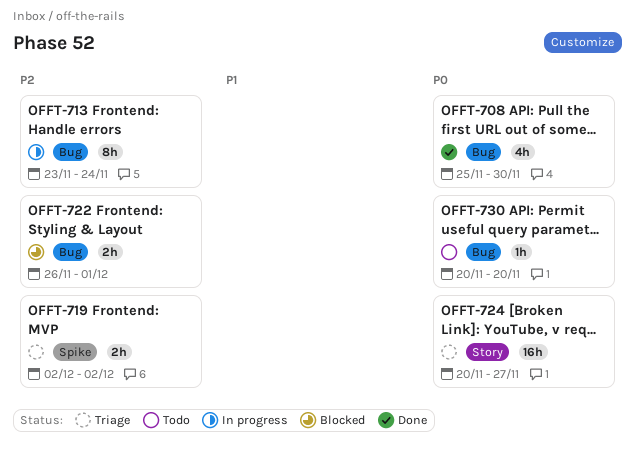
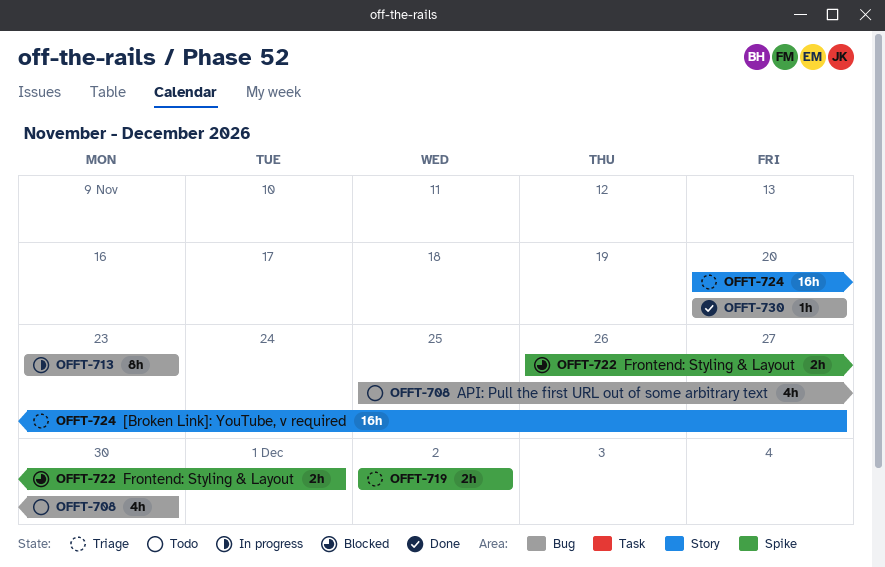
OFFT-708, status: Done -> Todo
OFFT-713, due: Nov 24 -> Nov 23
OFFT-722, label: Bug -> Spike
OFFT-730, status: Todo -> Done

